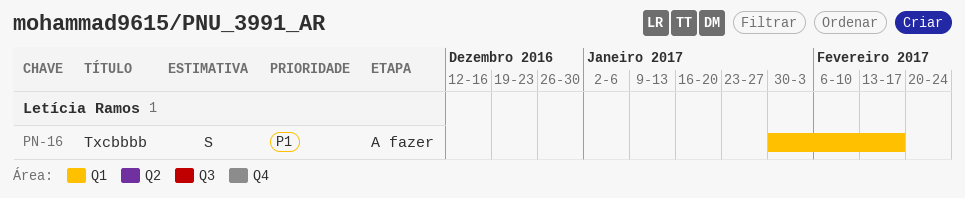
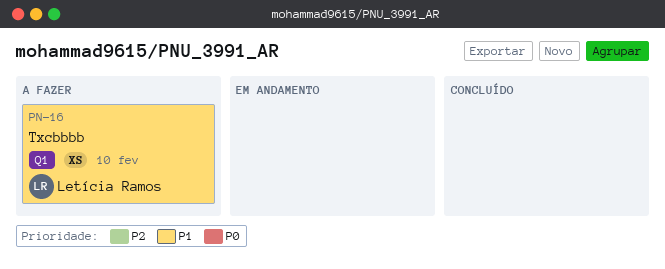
PN-16, estimate: S -> XS
PN-16, due: Feb 17 -> Feb 10

